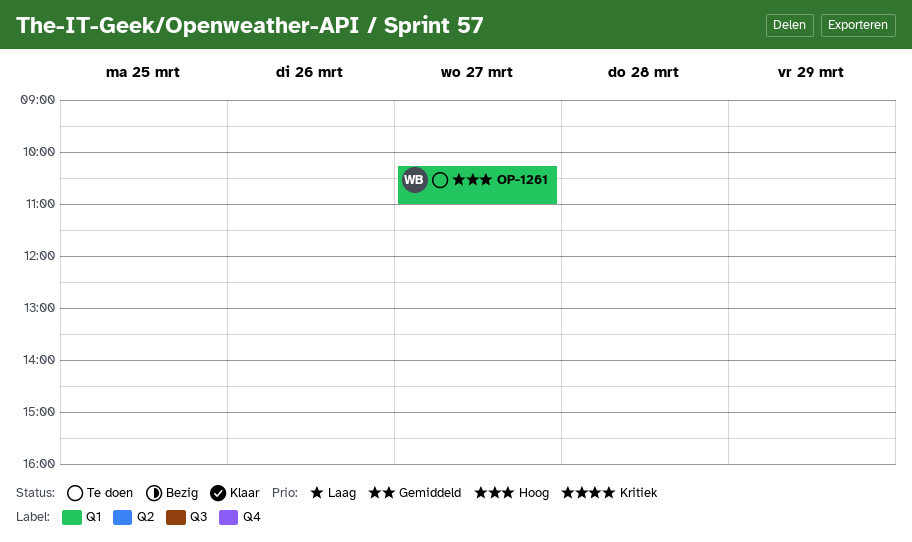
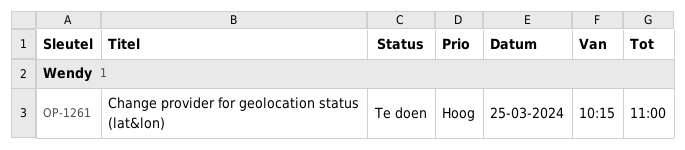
OP-1261, day: Mar 27 -> Mar 25

